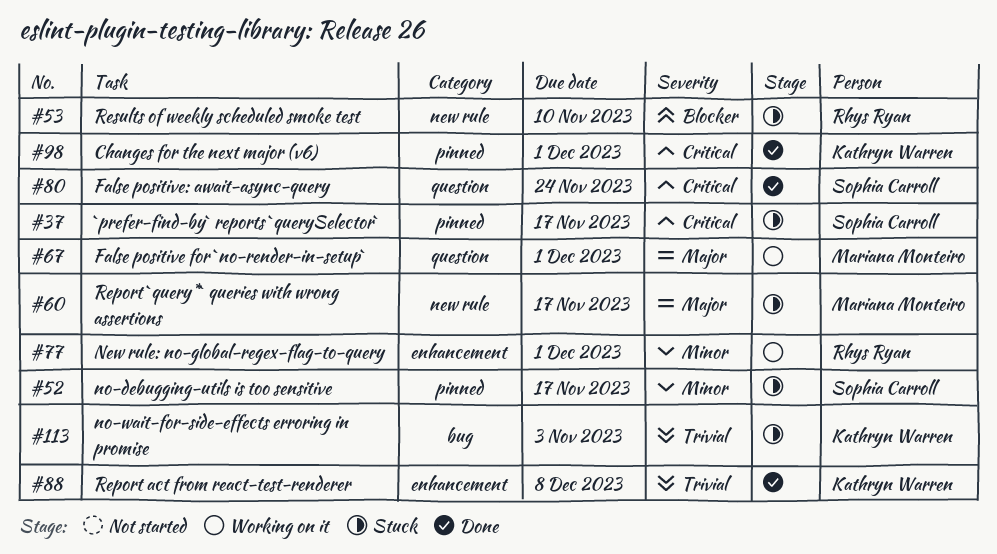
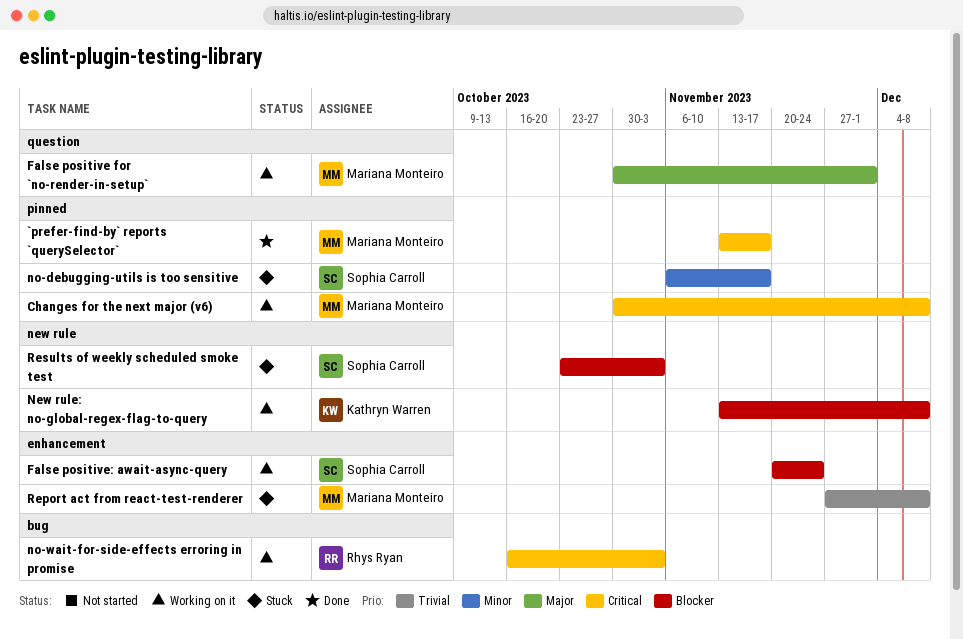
`prefer-find-by` reports `querySelector`, status: Stuck -> Done
`prefer-find-by` reports `querySelector`, owner: Sophia Carroll -> Mariana Monteiro
Changes for the next major (v6), status: Done -> Working on it
Changes for the next major (v6), owner: Kathryn Warren -> Mariana Monteiro
Changes for the next major (v6), due: Dec 1 -> Dec 8
False positive: await-async-query, status: Done -> Working on it
False positive: await-async-query, priority: Critical -> Blocker
False positive: await-async-query, label: question -> enhancement
New rule: no-global-regex-flag-to-query, owner: Rhys Ryan -> Kathryn Warren
New rule: no-global-regex-flag-to-query, priority: Minor -> Blocker
New rule: no-global-regex-flag-to-query, label: enhancement -> new rule
New rule: no-global-regex-flag-to-query, due: Dec 1 -> Dec 8
no-wait-for-side-effects erroring in promise, status: Stuck -> Working on it
no-wait-for-side-effects erroring in promise, owner: Kathryn Warren -> Rhys Ryan
no-wait-for-side-effects erroring in promise, priority: Trivial -> Critical
Report `query*` queries with wrong assertions: present -> none
Report act from react-test-renderer, status: Done -> Stuck
Report act from react-test-renderer, owner: Kathryn Warren -> Mariana Monteiro
Results of weekly scheduled smoke test, owner: Rhys Ryan -> Sophia Carroll
Results of weekly scheduled smoke test, due: Nov 10 -> Nov 3

